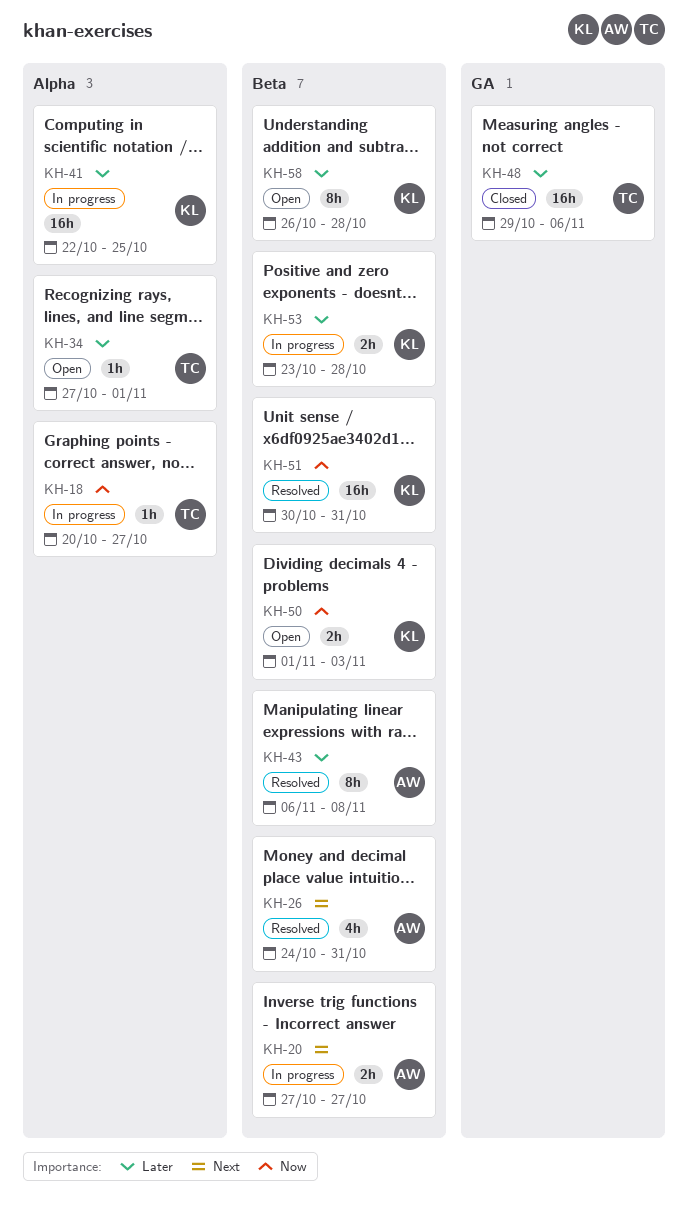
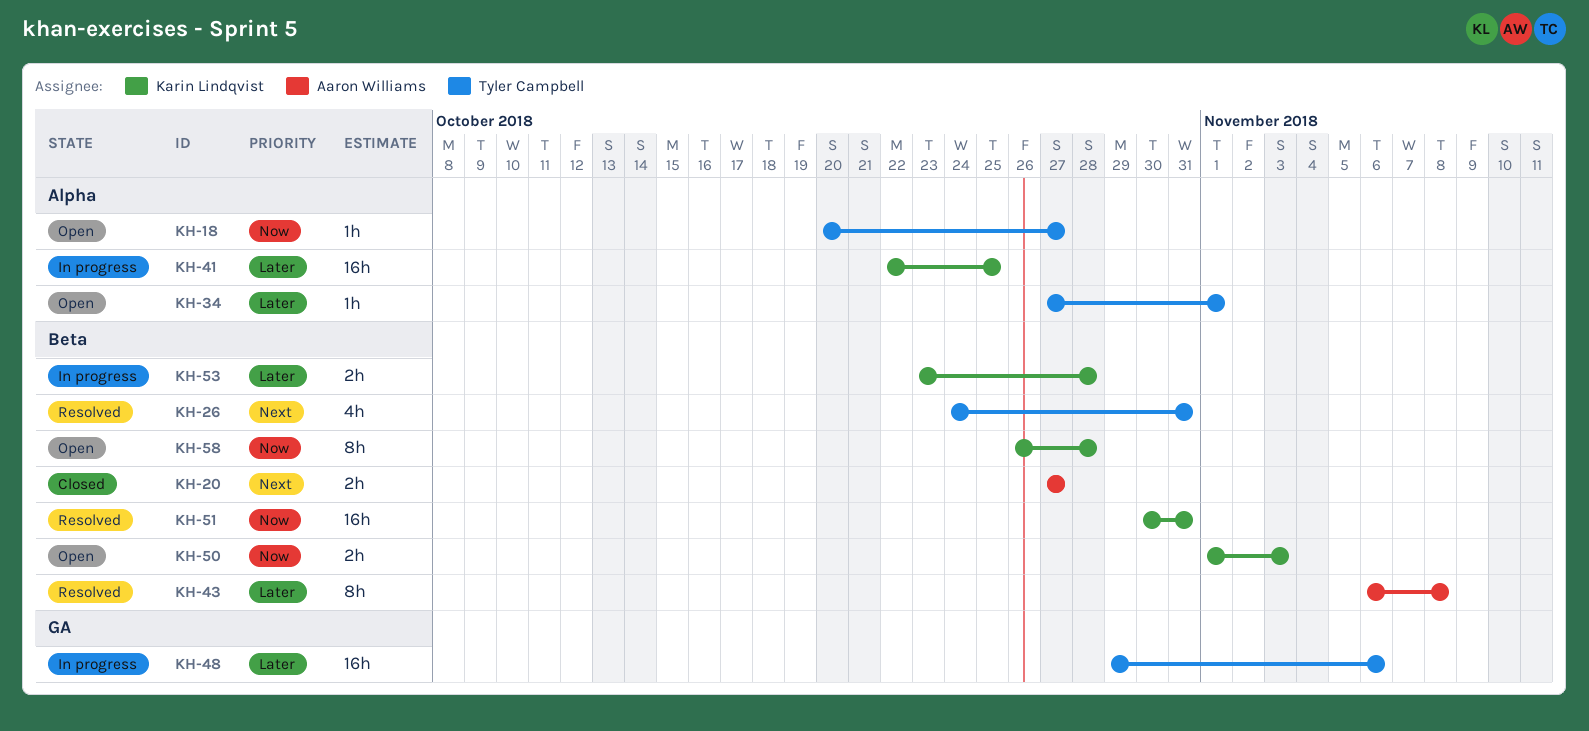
KH-18, status: In progress -> Open
KH-20, status: In progress -> Closed
KH-26, owner: Aaron Williams -> Tyler Campbell
KH-48, status: Closed -> In progress
KH-58, priority: Later -> Now

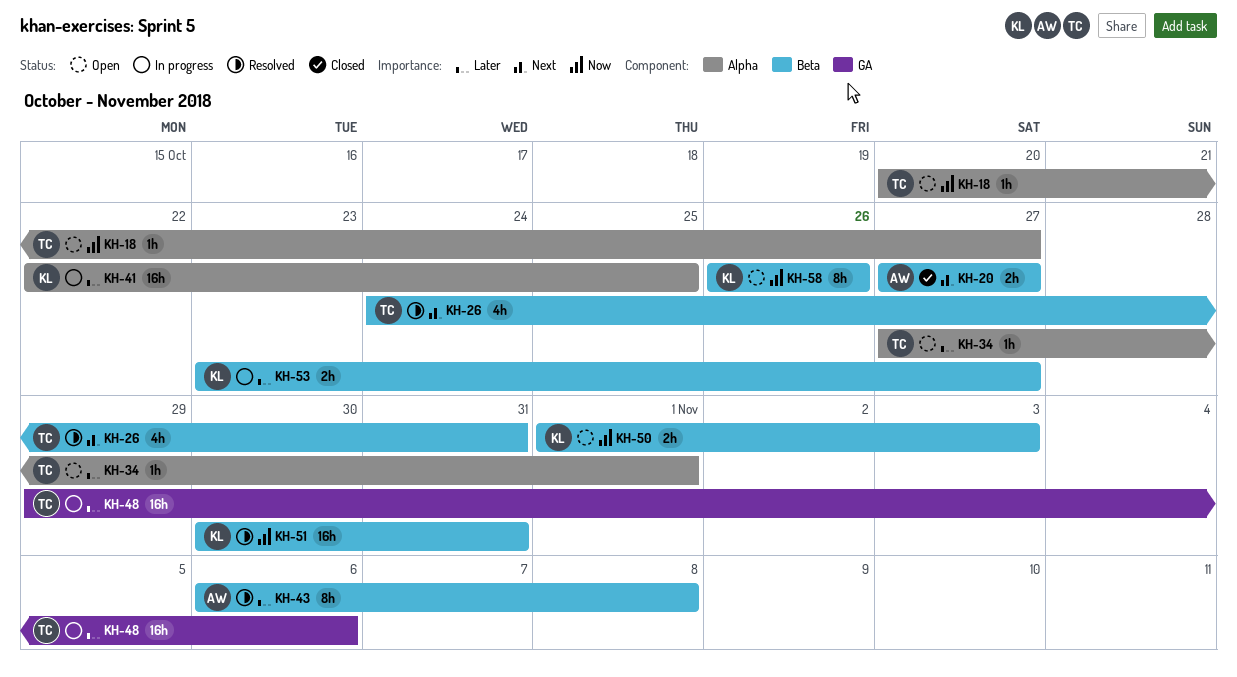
KH-53, due: Oct 28 -> Oct 27
KH-58, due: Oct 28 -> Oct 26

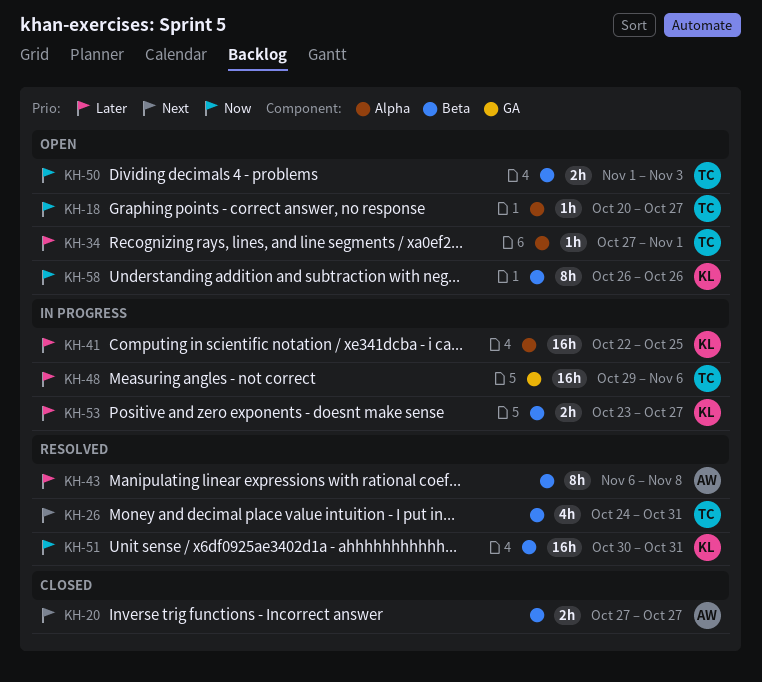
KH-50, owner: KL -> TC

